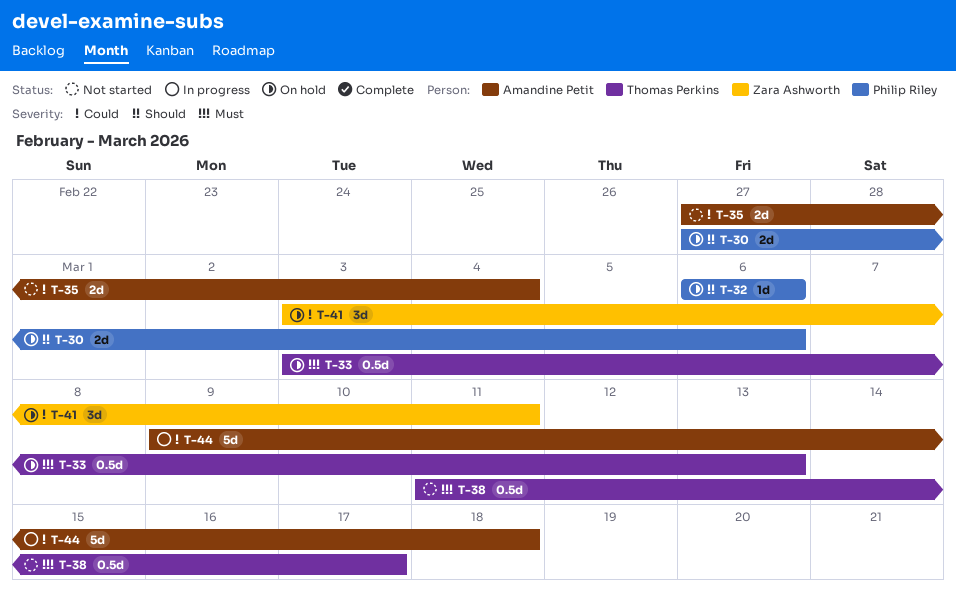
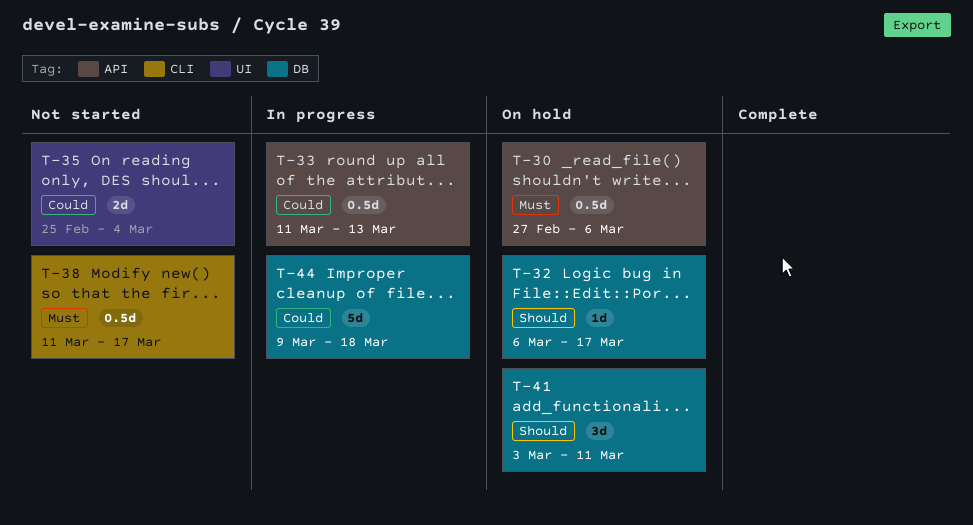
T-30, priority: Should -> Must
T-30, estimate: 2d -> 0.5d
T-32, due: Mar 6 -> Mar 17
T-33, status: On hold -> In progress
T-33, priority: Must -> Could
T-33, start: Mar 3 -> Mar 11
T-35, start: Feb 27 -> Feb 25
T-41, priority: Could -> Should

